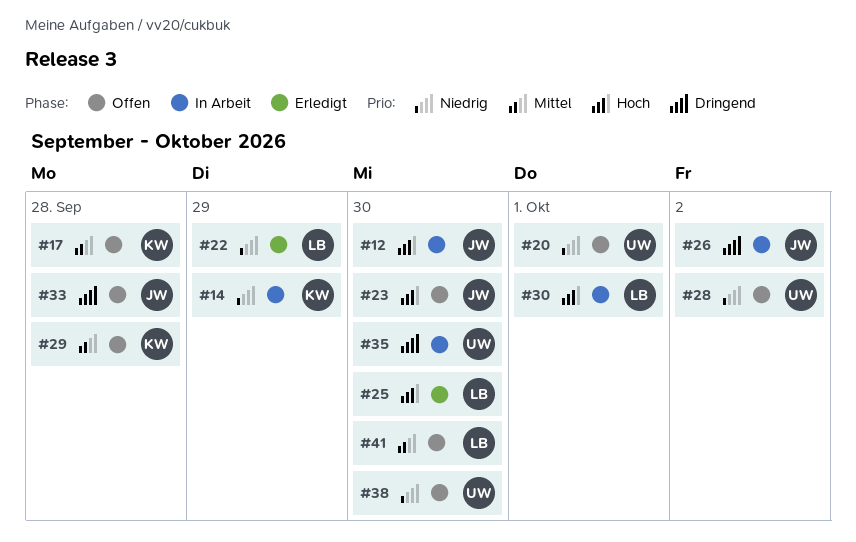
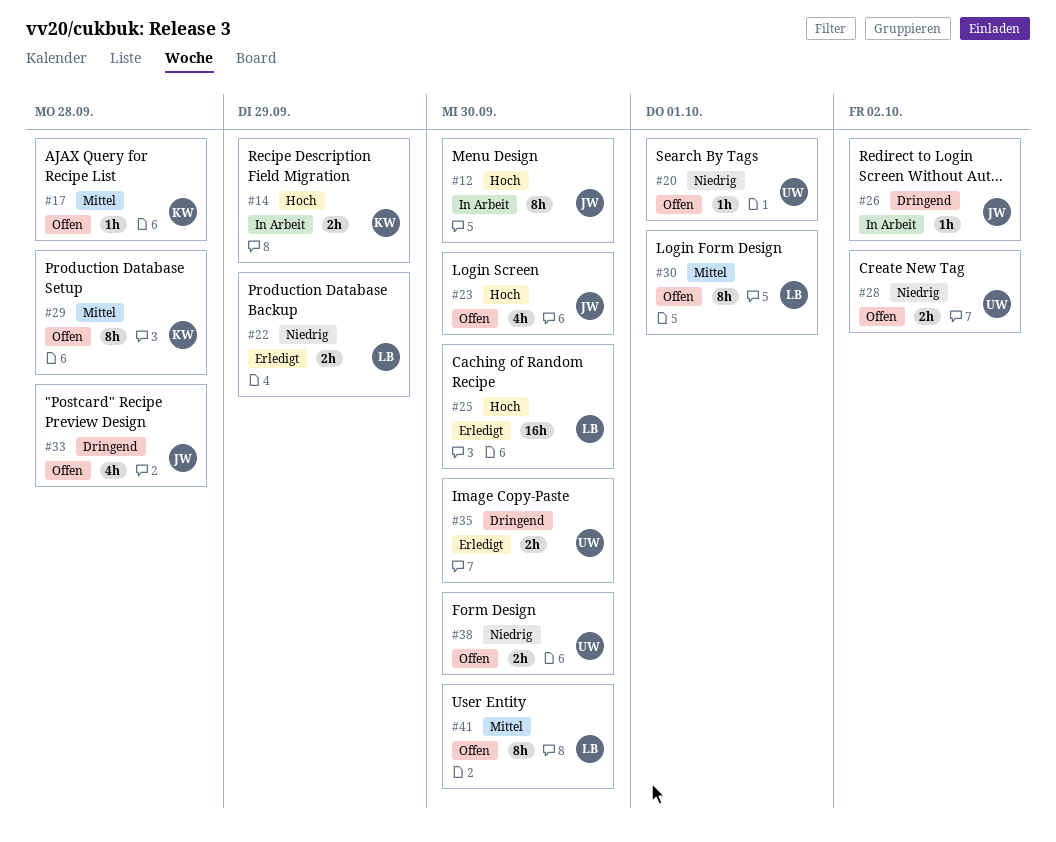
#14, priority: Niedrig -> Hoch
#30, status: In Arbeit -> Offen
#30, priority: Hoch -> Mittel
#35, status: In Arbeit -> Erledigt

